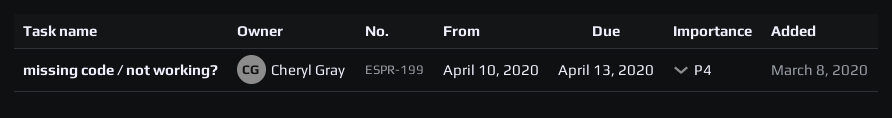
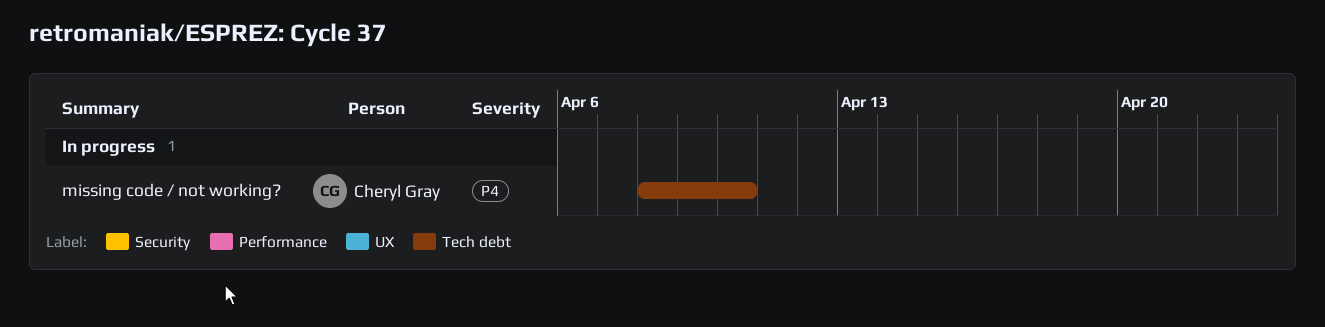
missing code / not working?, start: Apr 10 -> Apr 8
missing code / not working?, due: Apr 13 -> Apr 10

